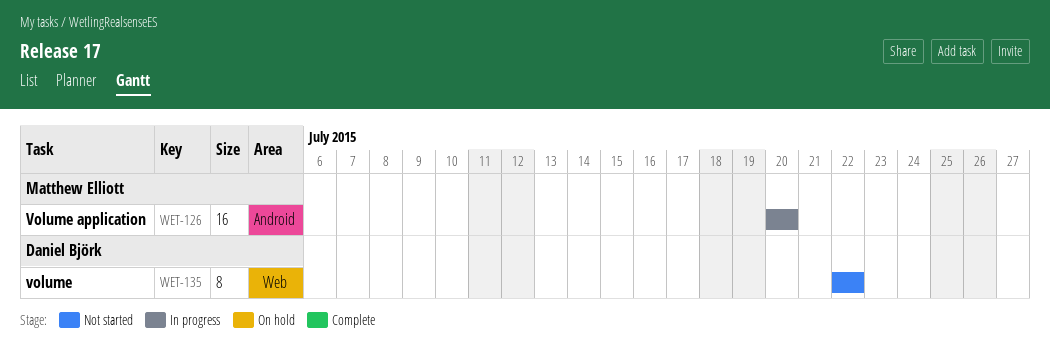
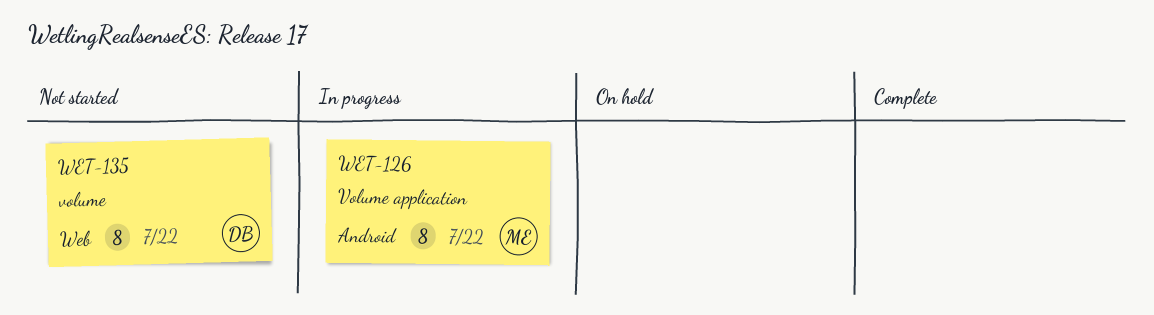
WET-126, estimate: 16 -> 8
WET-126, due: Jul 20 -> Jul 22

